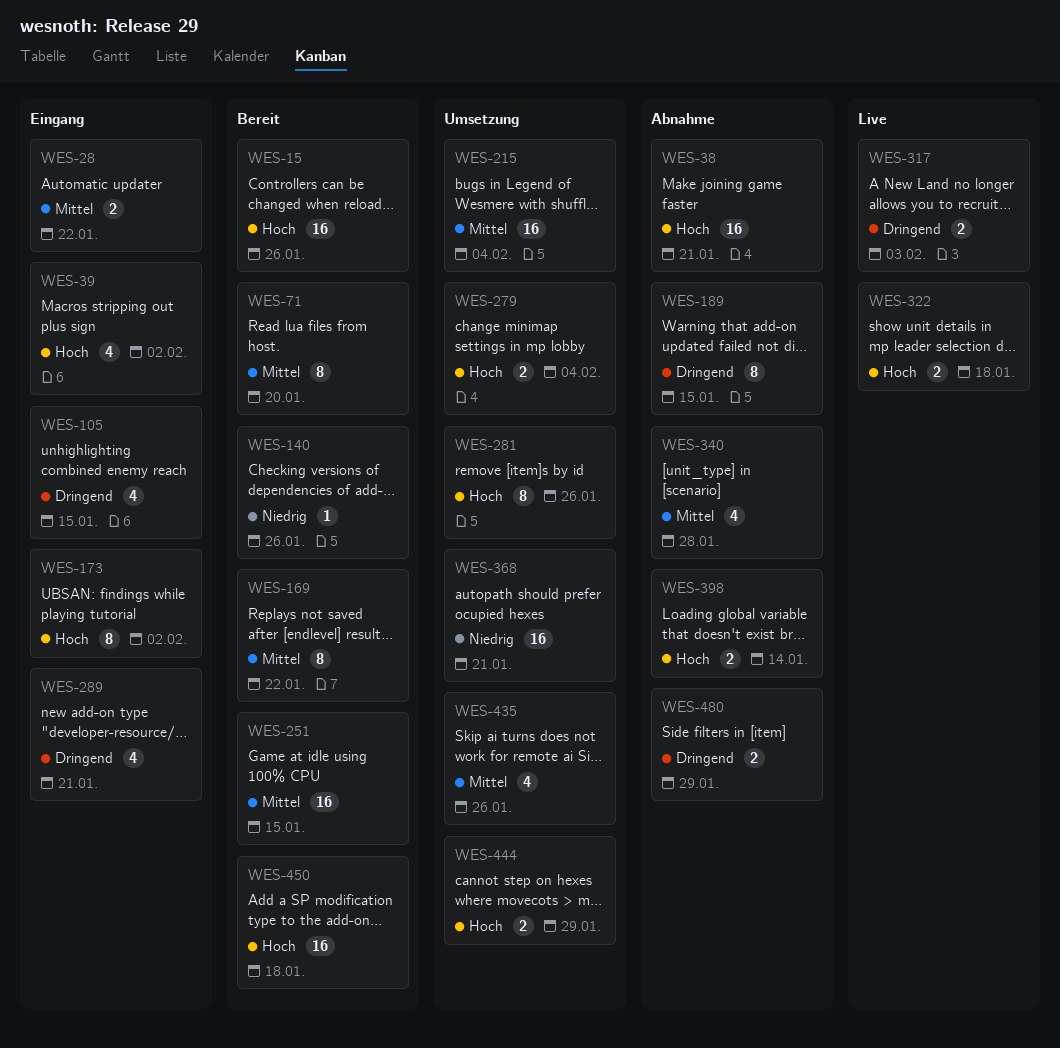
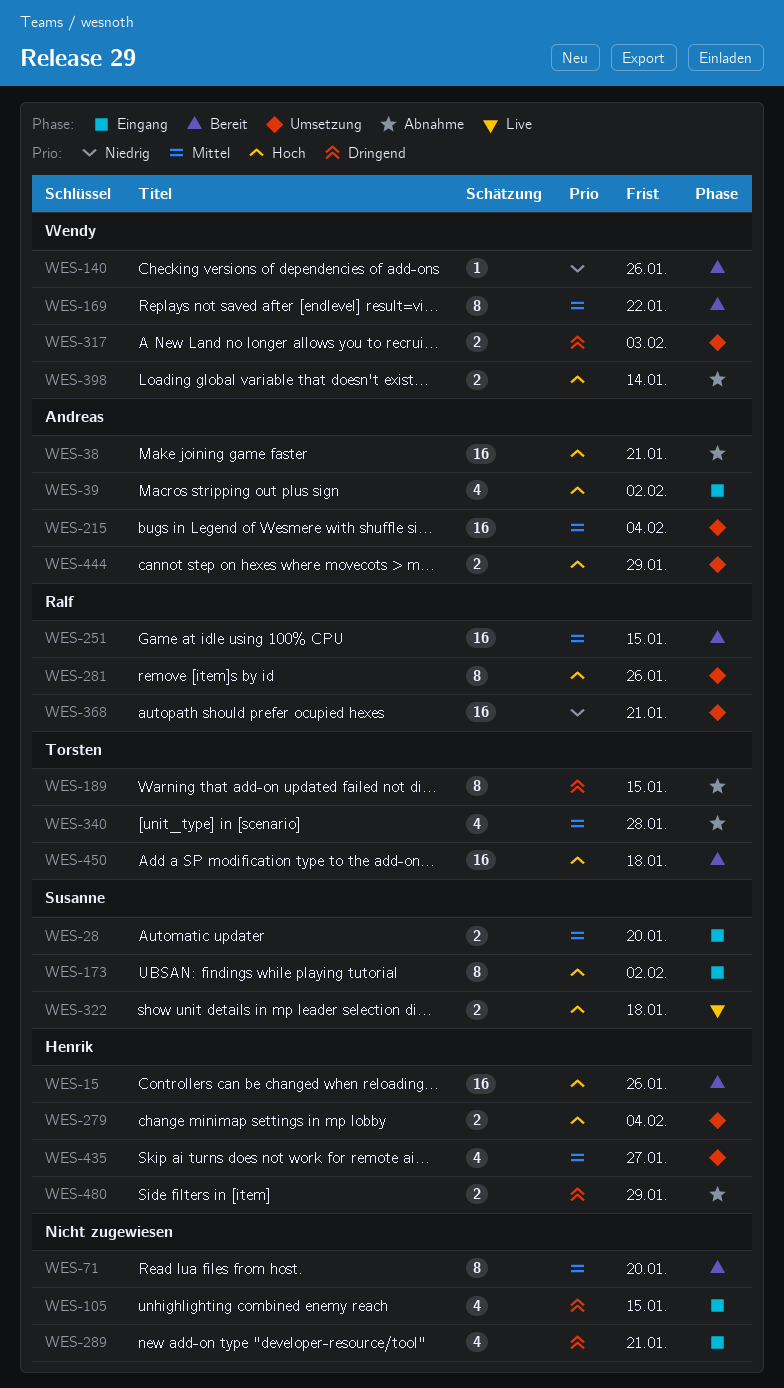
WES-28, due: Jan 22 -> Jan 20
WES-317, status: Live -> Umsetzung
WES-435, due: Jan 26 -> Jan 27

